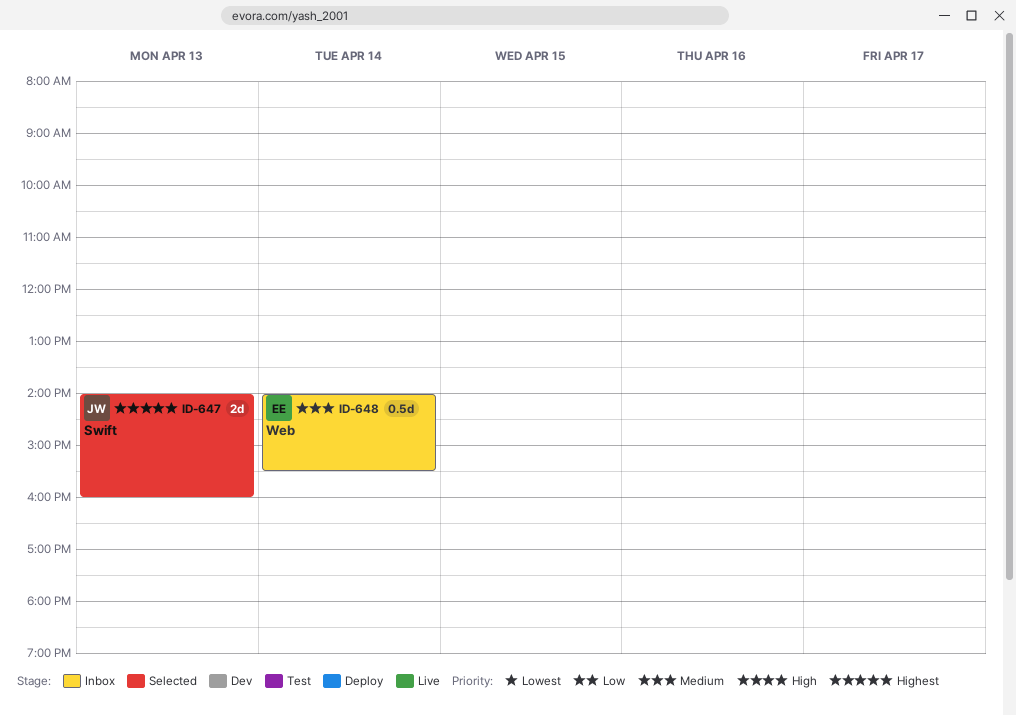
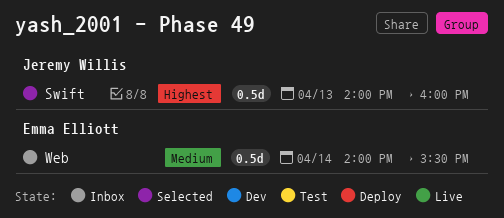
Swift, estimate: 2d -> 0.5d

